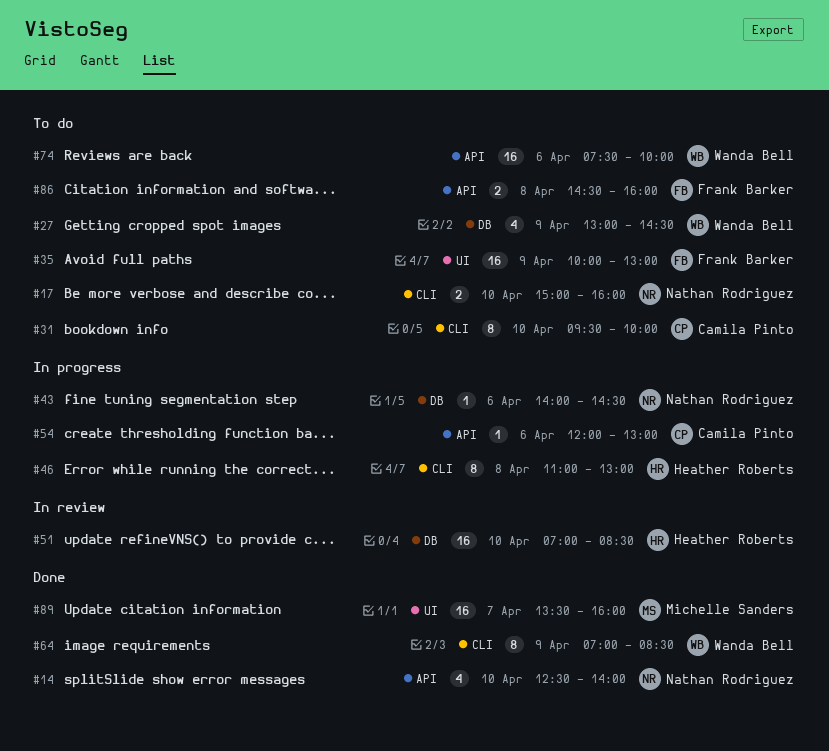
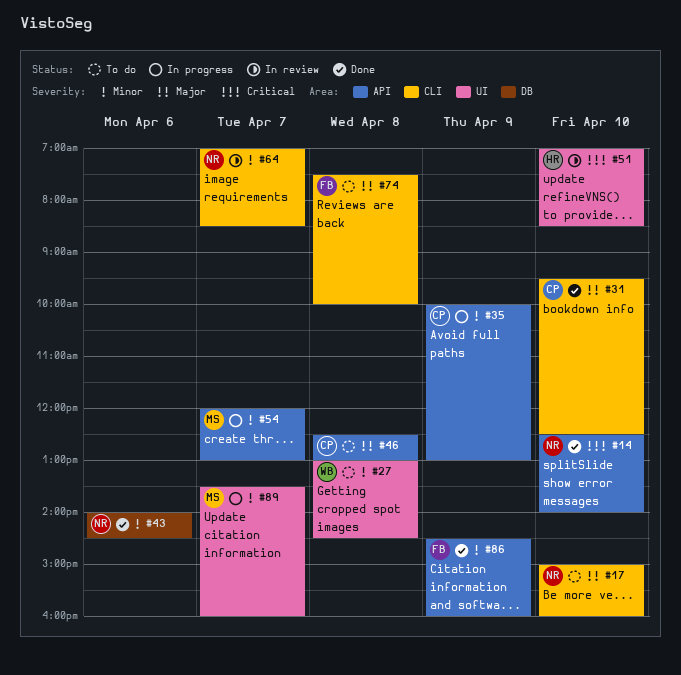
#27, label: DB -> UI
#27, day: Apr 9 -> Apr 8
#31, status: To do -> Done
#31, ends: 10:00 -> 12:30
#35, status: To do -> In progress
#35, owner: Frank Barker -> Camila Pinto
#35, label: UI -> API
#43, status: In progress -> Done
#46, status: In progress -> To do
#46, owner: Heather Roberts -> Camila Pinto
#46, label: CLI -> API
#46, begins: 11:00 -> 12:30
#51, label: DB -> UI
#54, owner: Camila Pinto -> Michelle Sanders
#54, day: Apr 6 -> Apr 7
#64, status: Done -> In review
#64, owner: Wanda Bell -> Nathan Rodriguez
#64, day: Apr 9 -> Apr 7
#74, owner: Wanda Bell -> Frank Barker
#74, label: API -> CLI
#74, day: Apr 6 -> Apr 8
#86, status: To do -> Done
#86, day: Apr 8 -> Apr 9
#89, status: Done -> In progress

